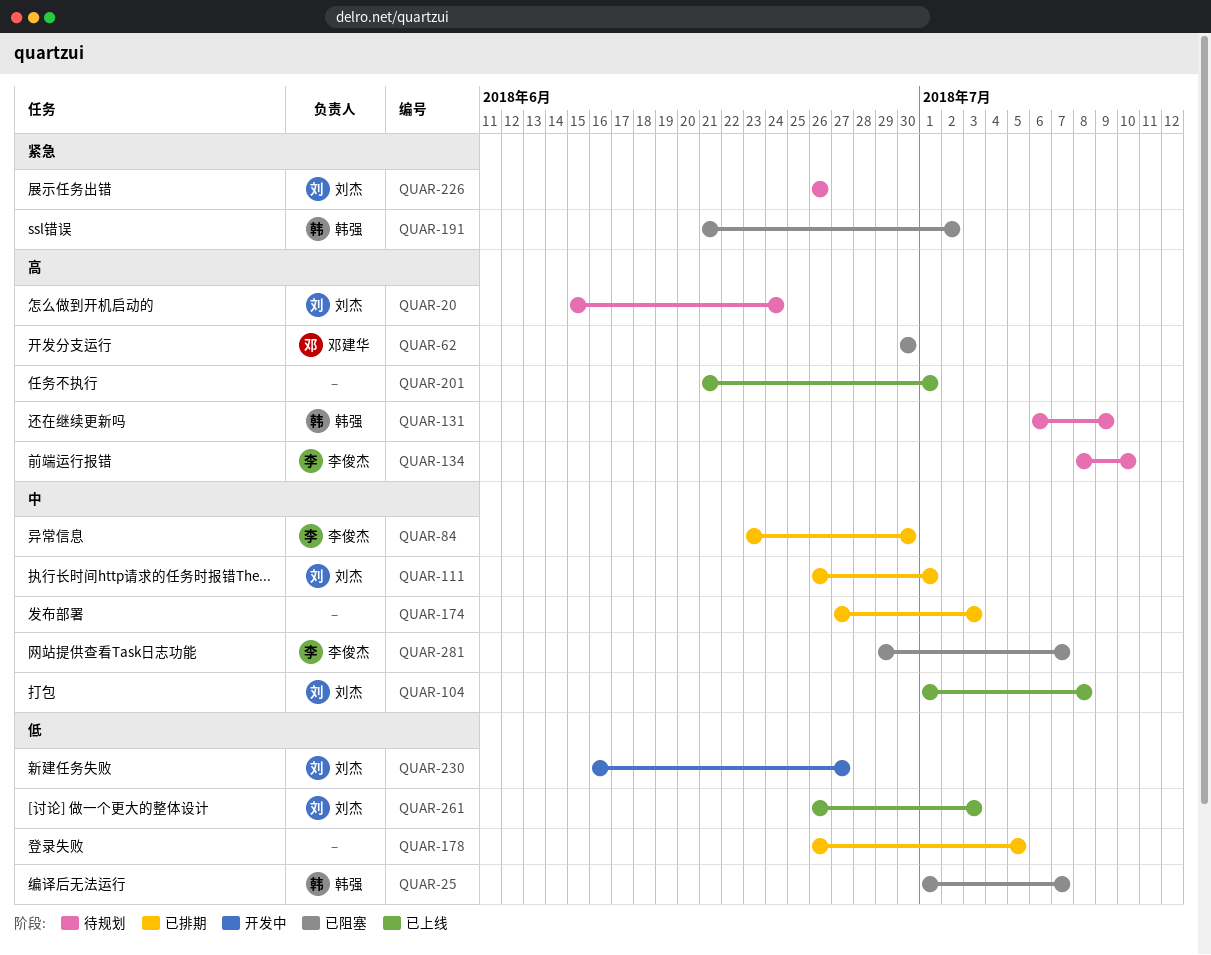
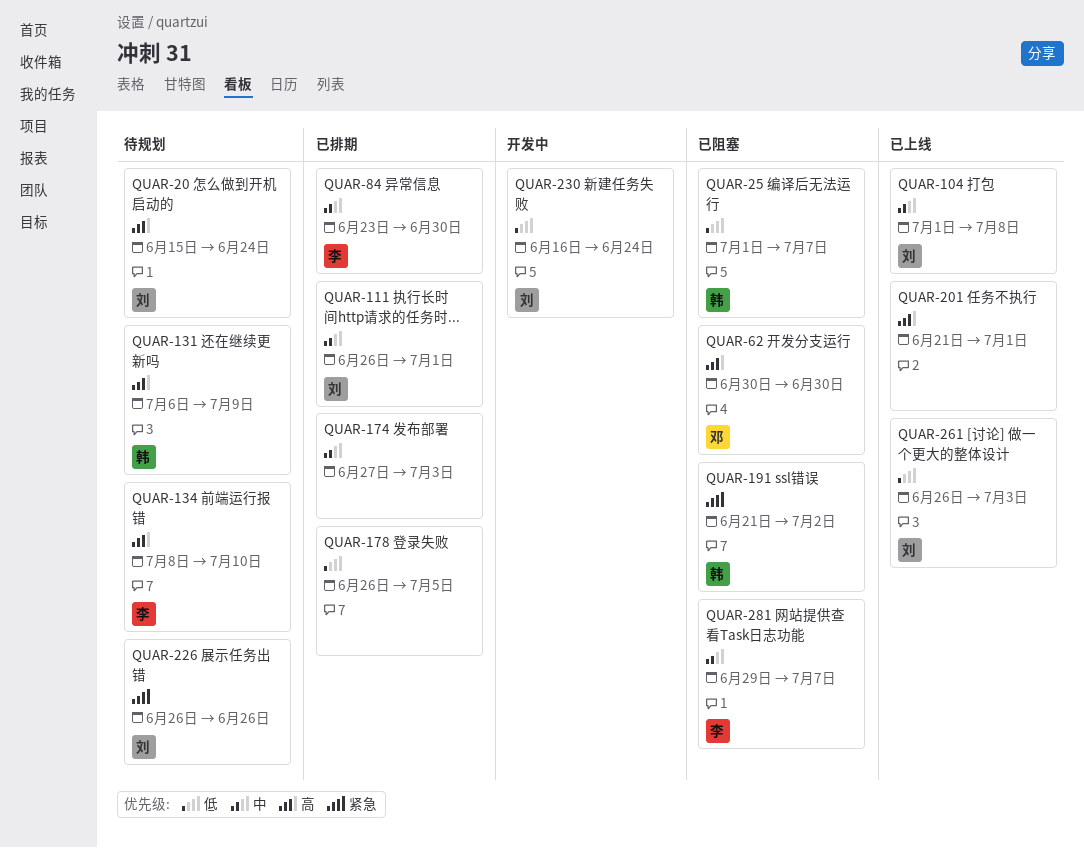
QUAR-230, due: Jun 27 -> Jun 24

